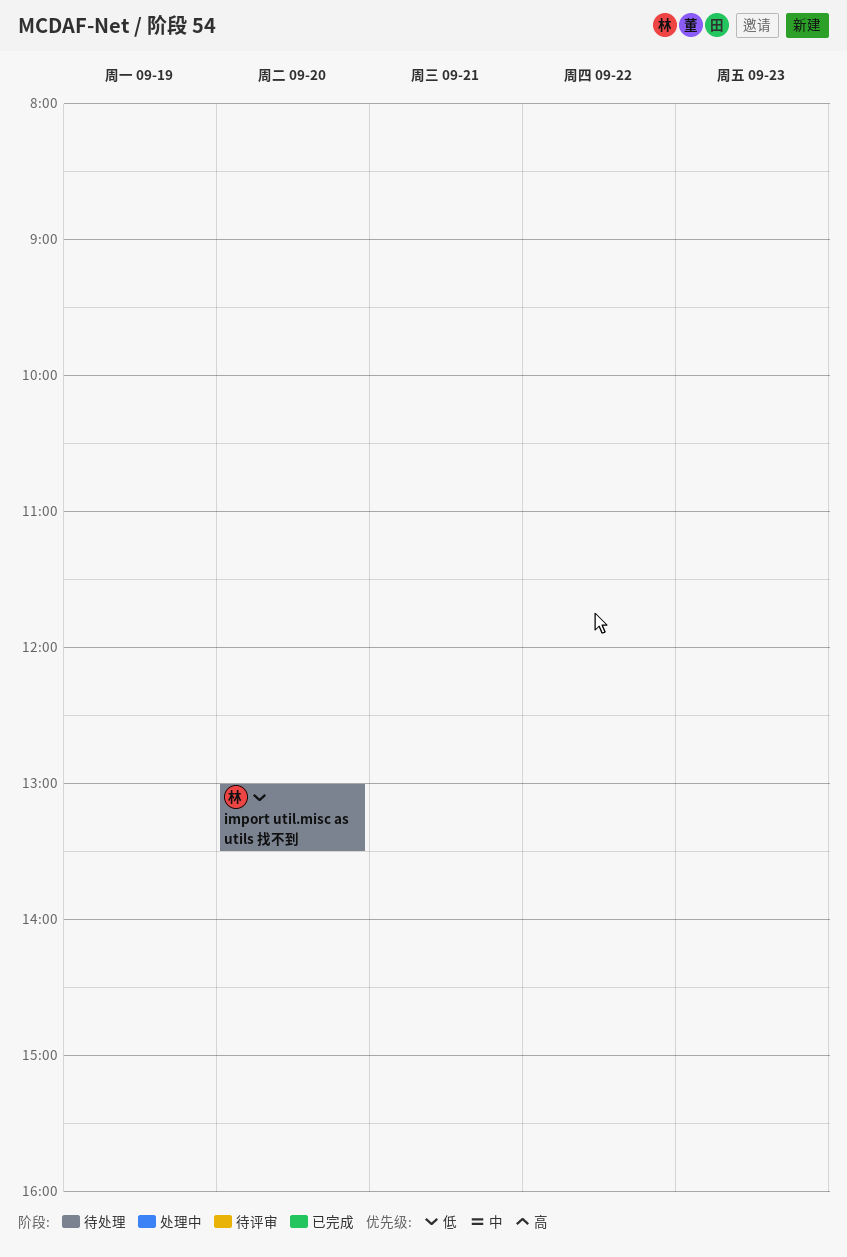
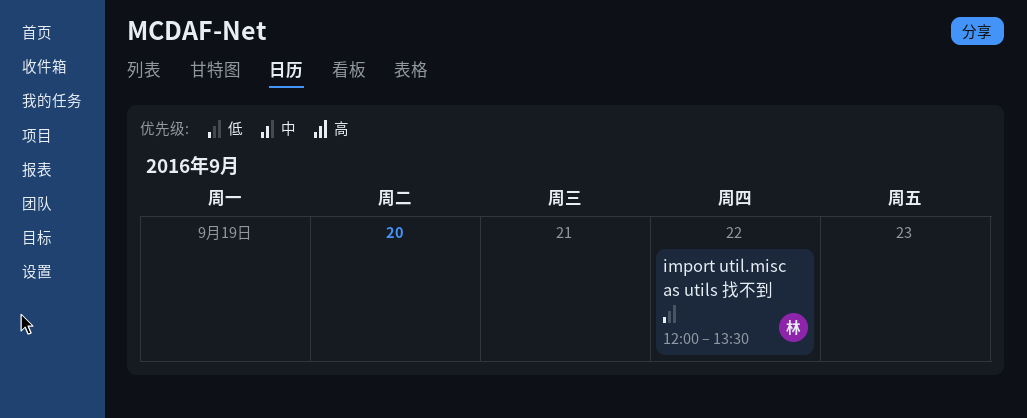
import util.misc as utils 找不到, day: Sep 20 -> Sep 22
import util.misc as utils 找不到, begins: 13:00 -> 12:00

